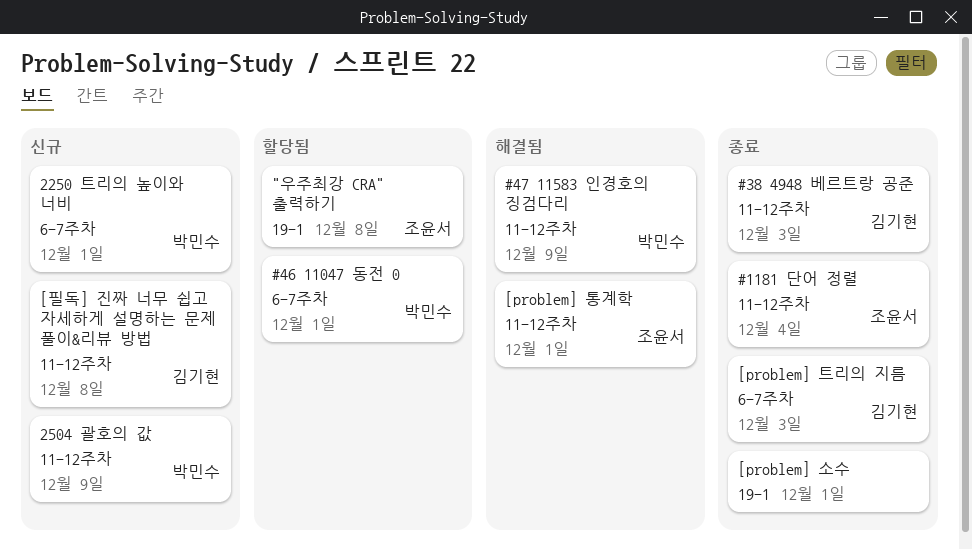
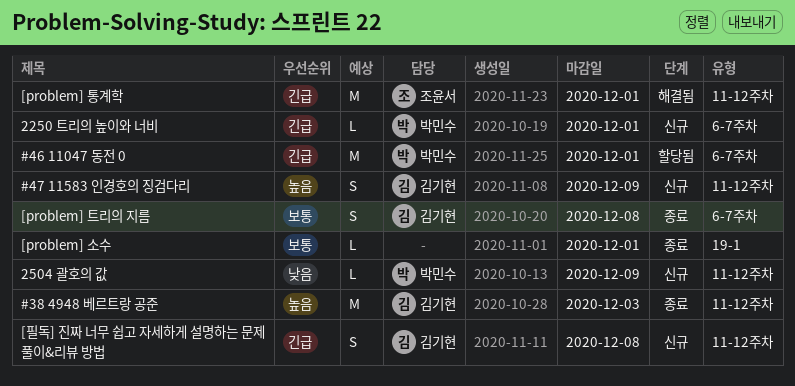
"우주최강 CRA" 출력하기: present -> none
#1181 단어 정렬: present -> none
#47 11583 인경호의 징검다리, status: 해결됨 -> 신규
#47 11583 인경호의 징검다리, owner: 박민수 -> 김기현
[problem] 트리의 지름, due: Dec 3 -> Dec 8

